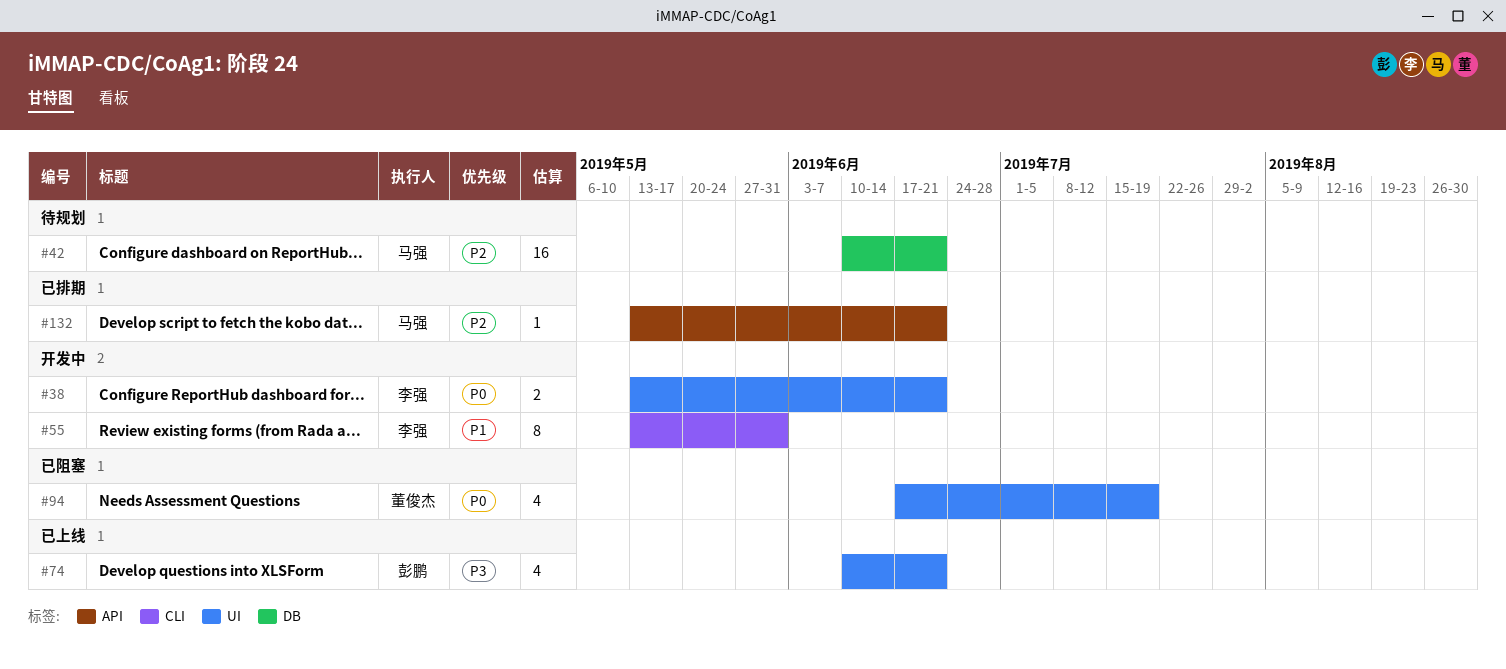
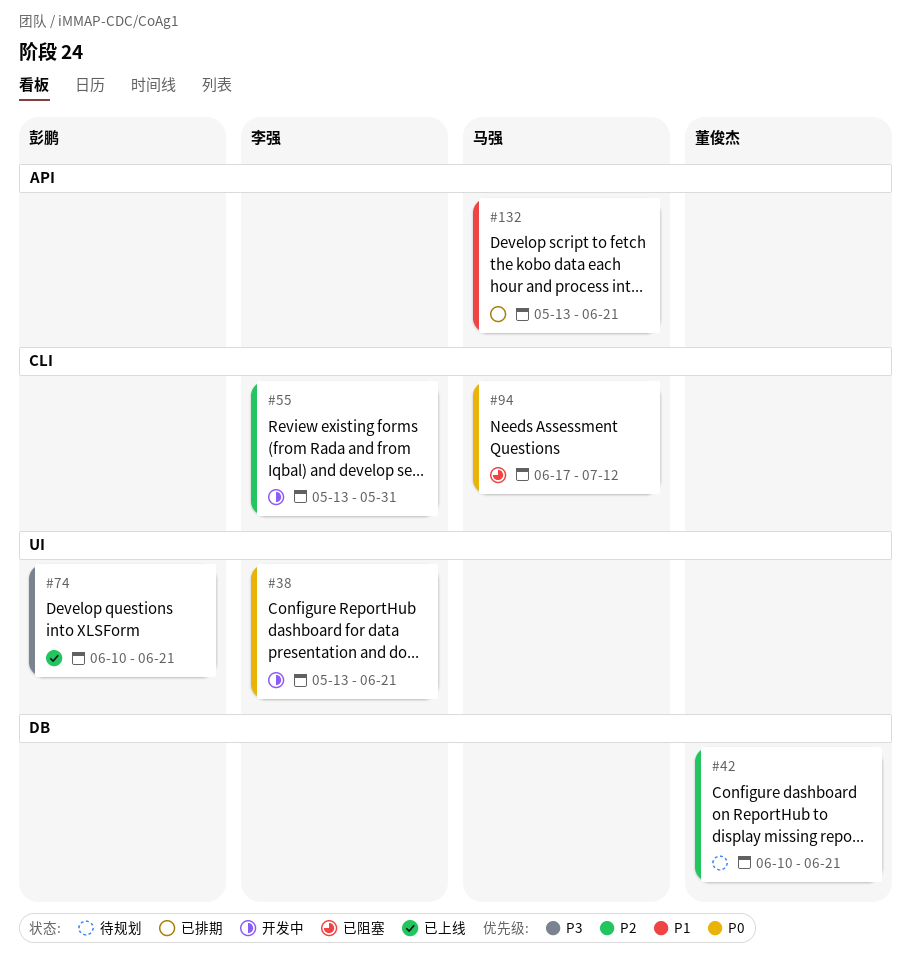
#42, owner: 马强 -> 董俊杰
#55, priority: P1 -> P2
#94, owner: 董俊杰 -> 马强
#94, label: UI -> CLI
#94, due: Jul 19 -> Jul 12
#132, priority: P2 -> P1

